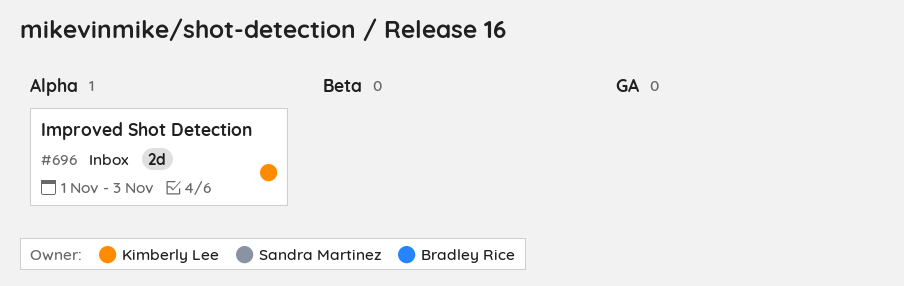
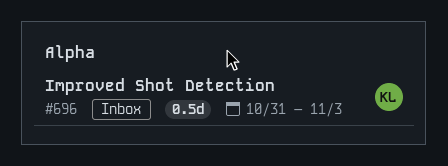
#696, estimate: 2d -> 0.5d
#696, start: Nov 1 -> Oct 31

